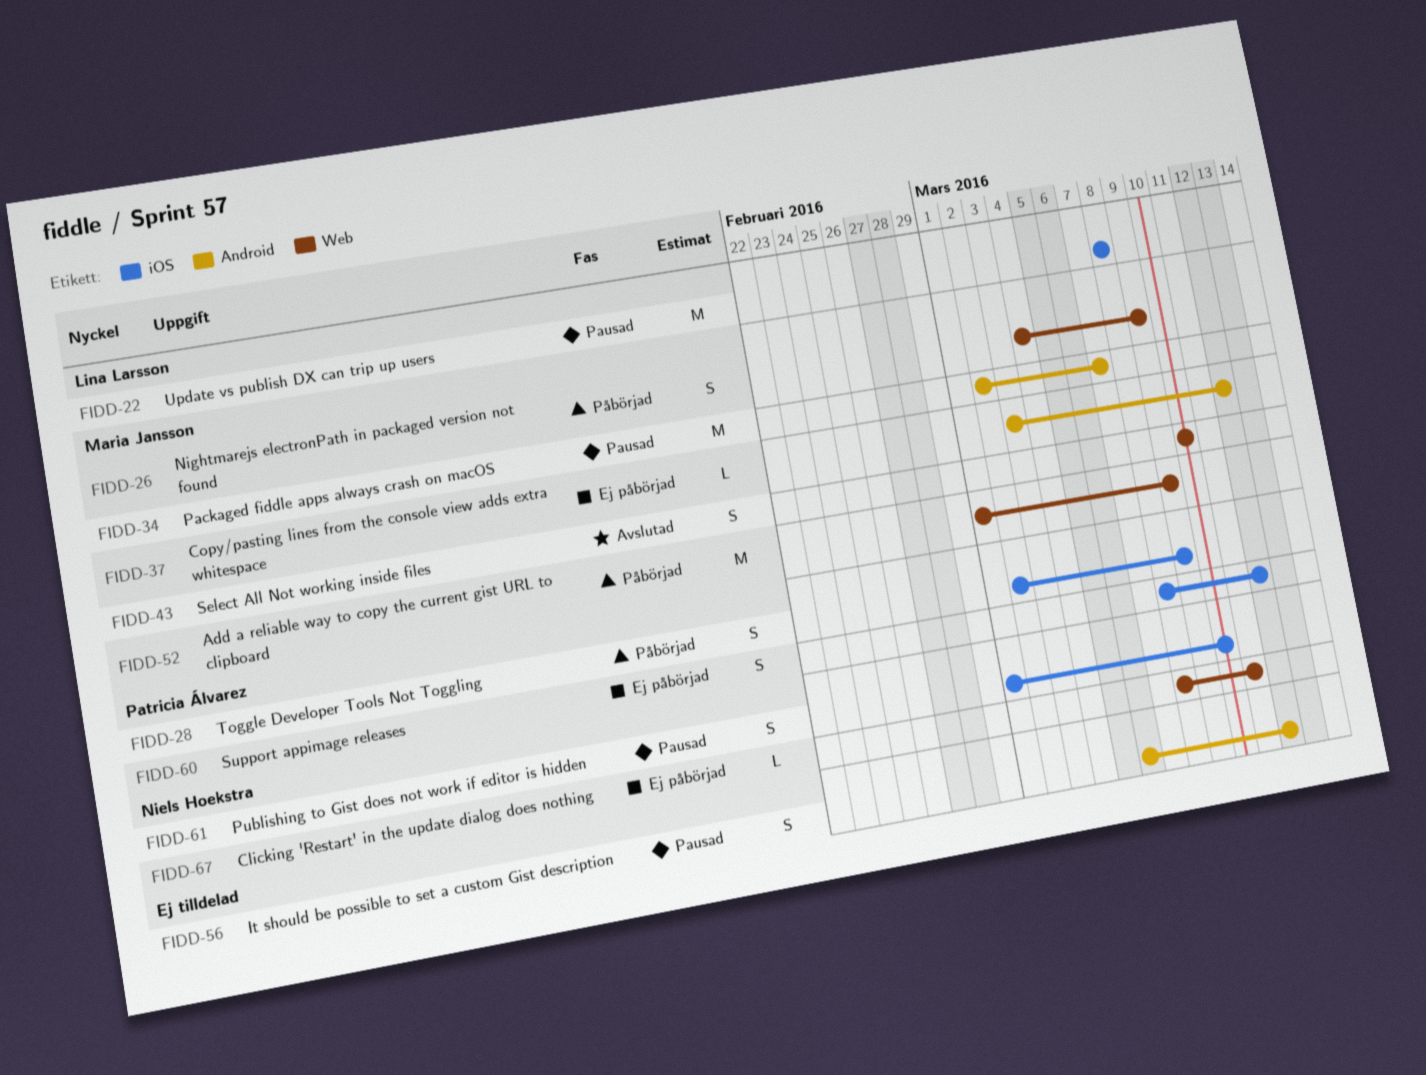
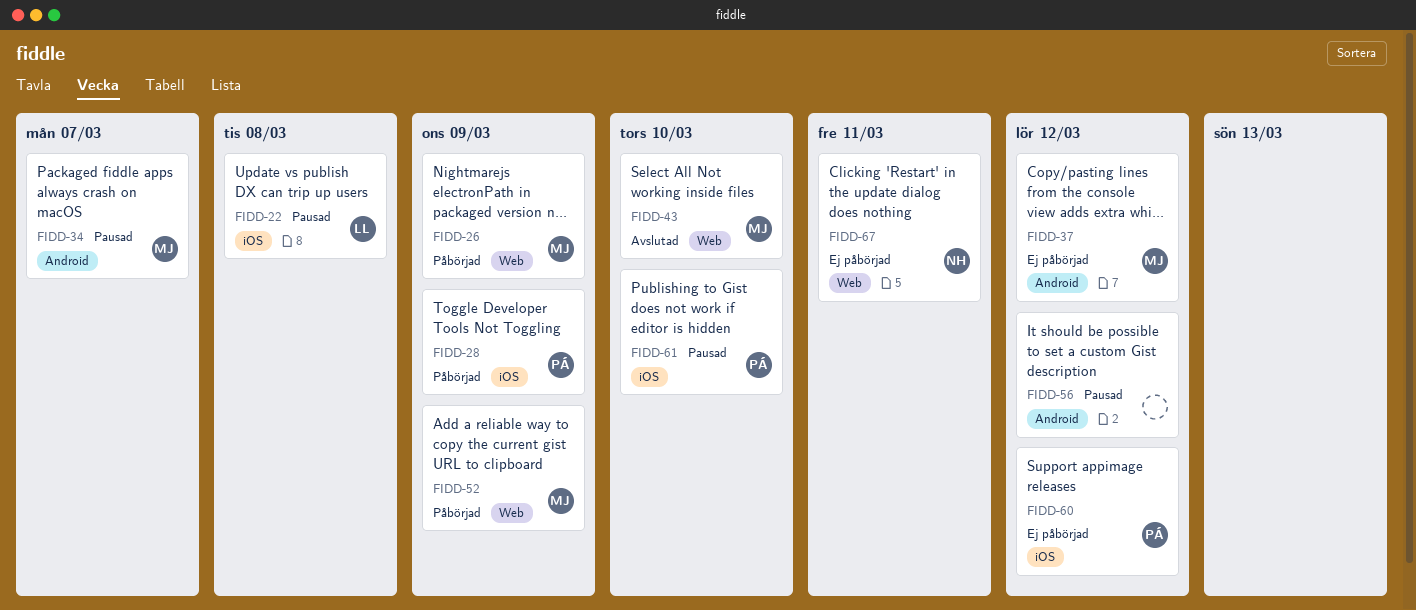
FIDD-61, owner: Niels Hoekstra -> Patricia Álvarez

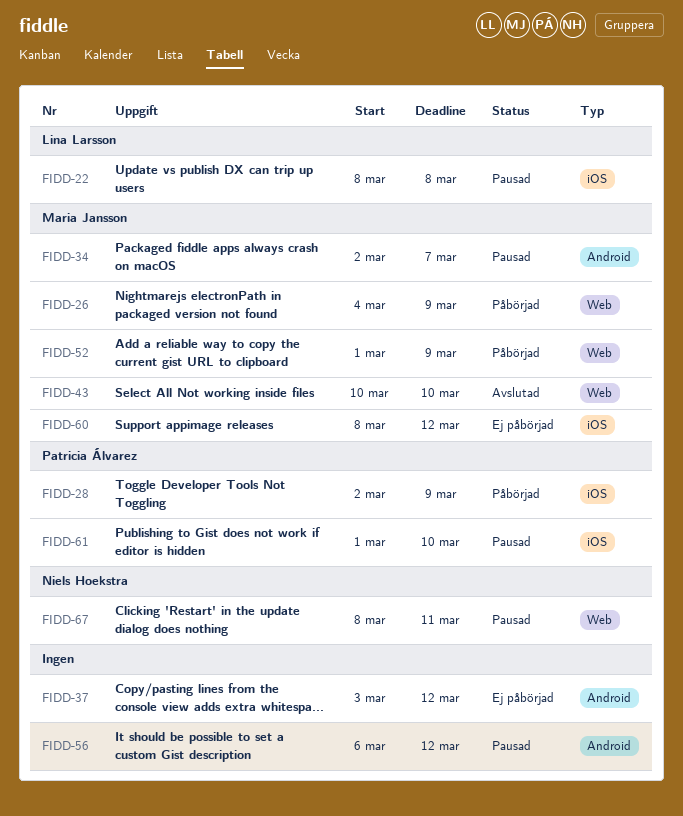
FIDD-37, owner: Maria Jansson -> none
FIDD-60, owner: Patricia Álvarez -> Maria Jansson
FIDD-67, status: Ej påbörjad -> Pausad

